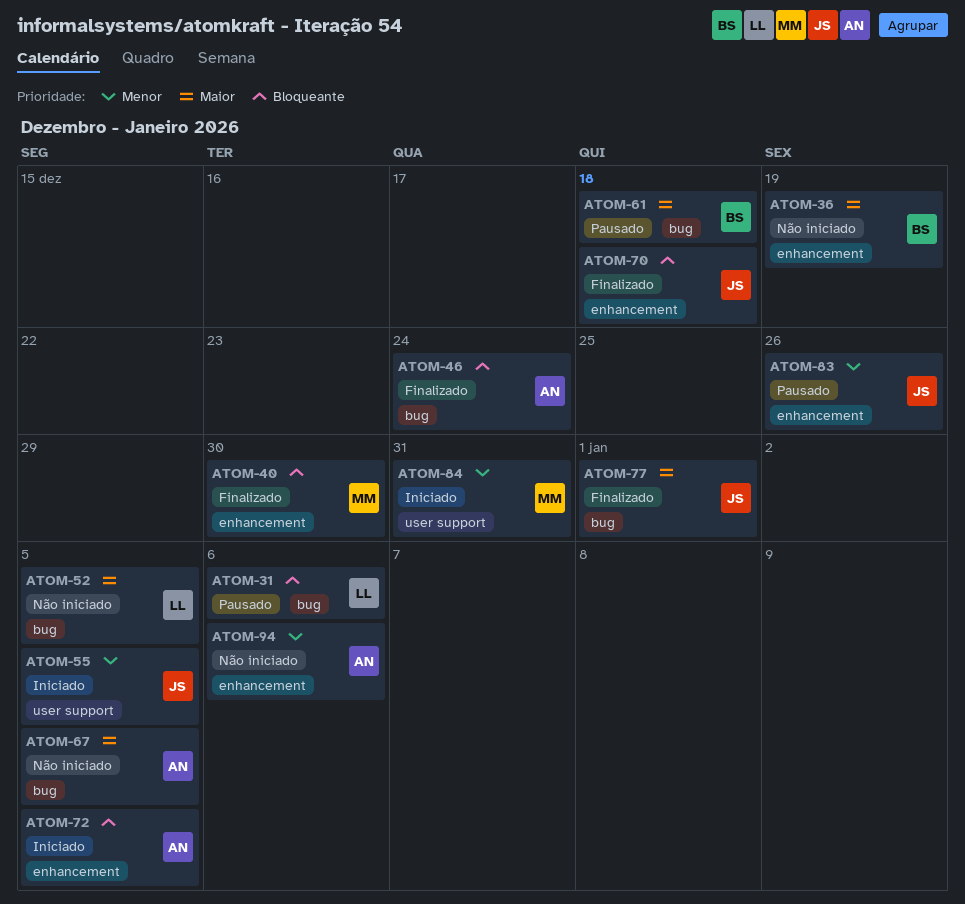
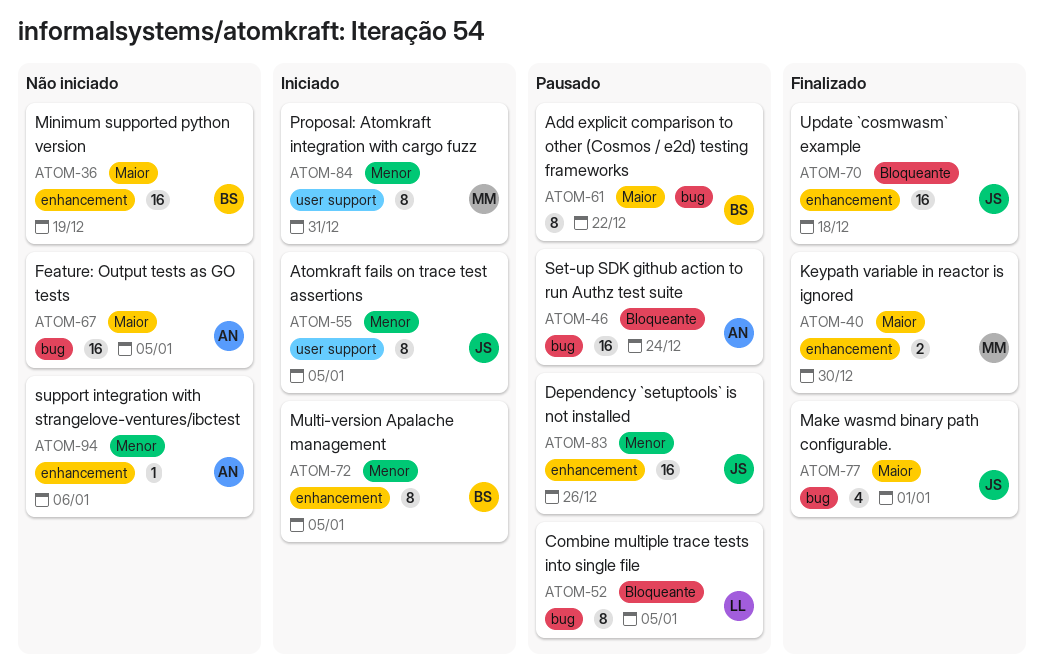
ATOM-31: present -> none
ATOM-40, priority: Bloqueante -> Maior
ATOM-46, status: Finalizado -> Pausado
ATOM-52, status: Não iniciado -> Pausado
ATOM-52, priority: Maior -> Bloqueante
ATOM-61, due: Dec 18 -> Dec 22
ATOM-72, owner: AN -> BS
ATOM-72, priority: Bloqueante -> Menor

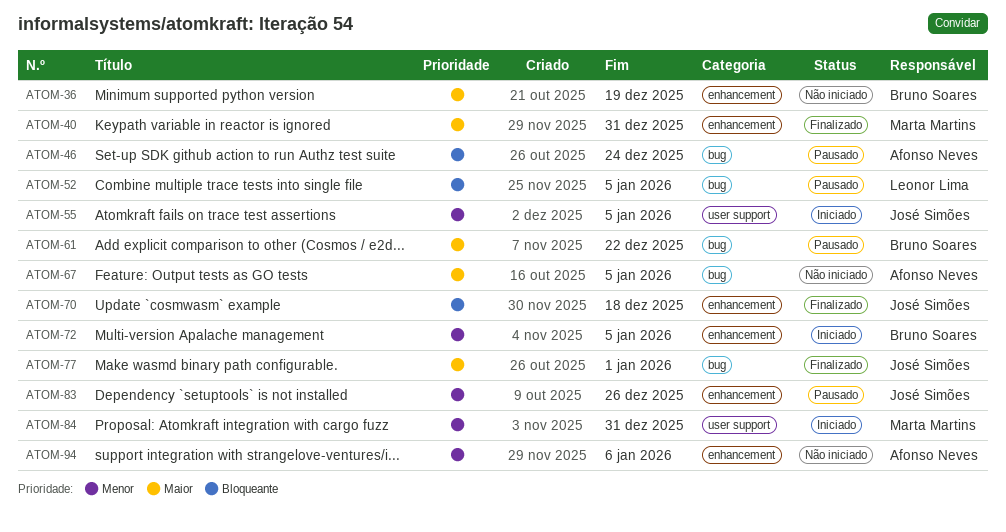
ATOM-40, due: Dec 30 -> Dec 31

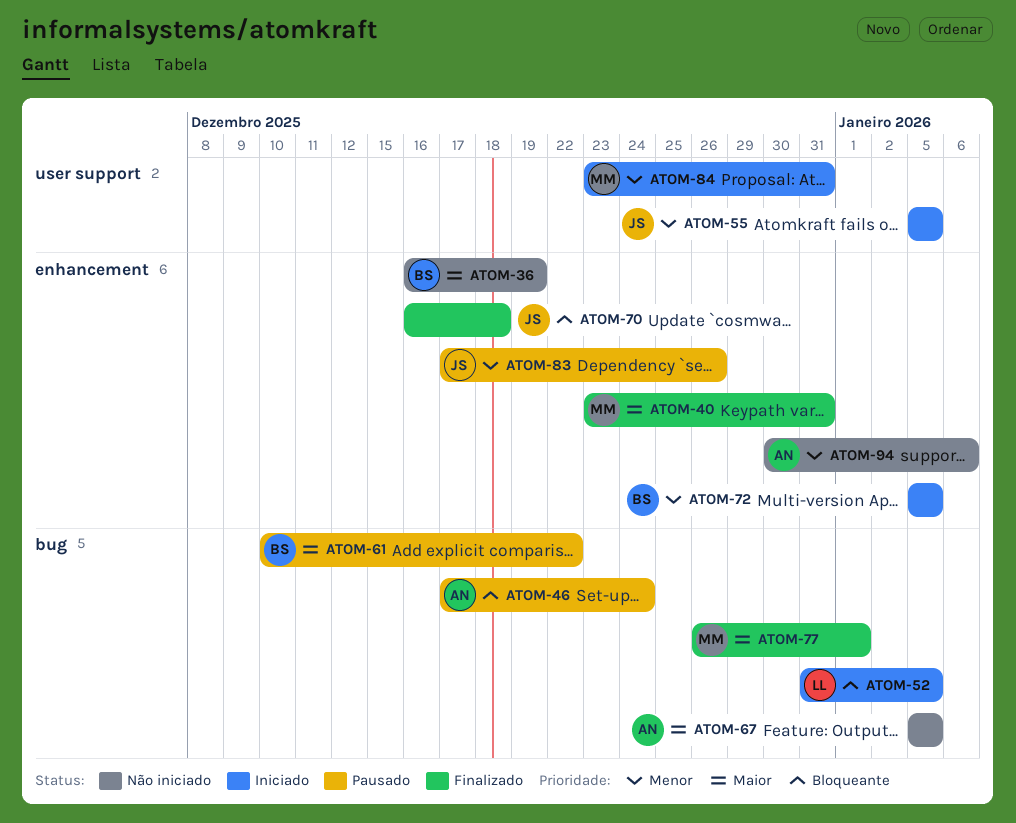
ATOM-52, status: Pausado -> Iniciado
ATOM-77, owner: José Simões -> Marta Martins

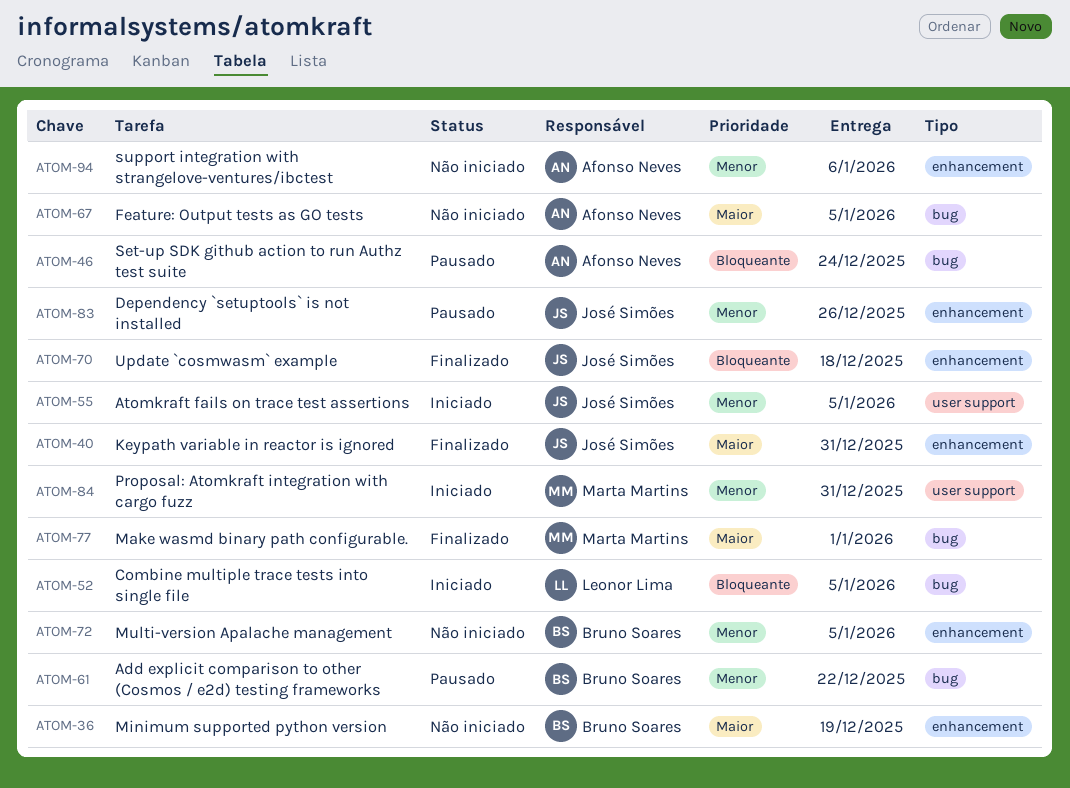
ATOM-40, owner: Marta Martins -> José Simões
ATOM-61, priority: Maior -> Menor
ATOM-72, status: Iniciado -> Não iniciado

